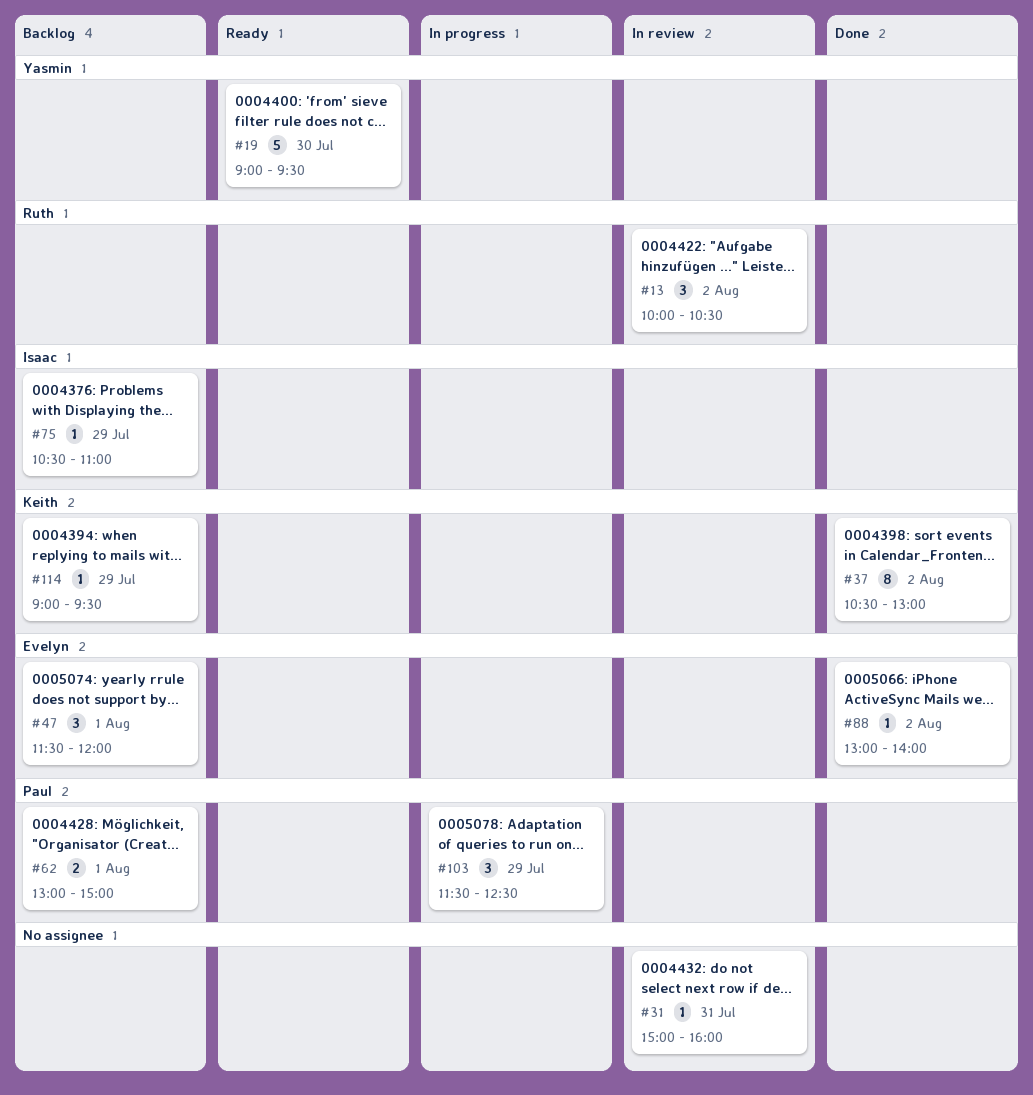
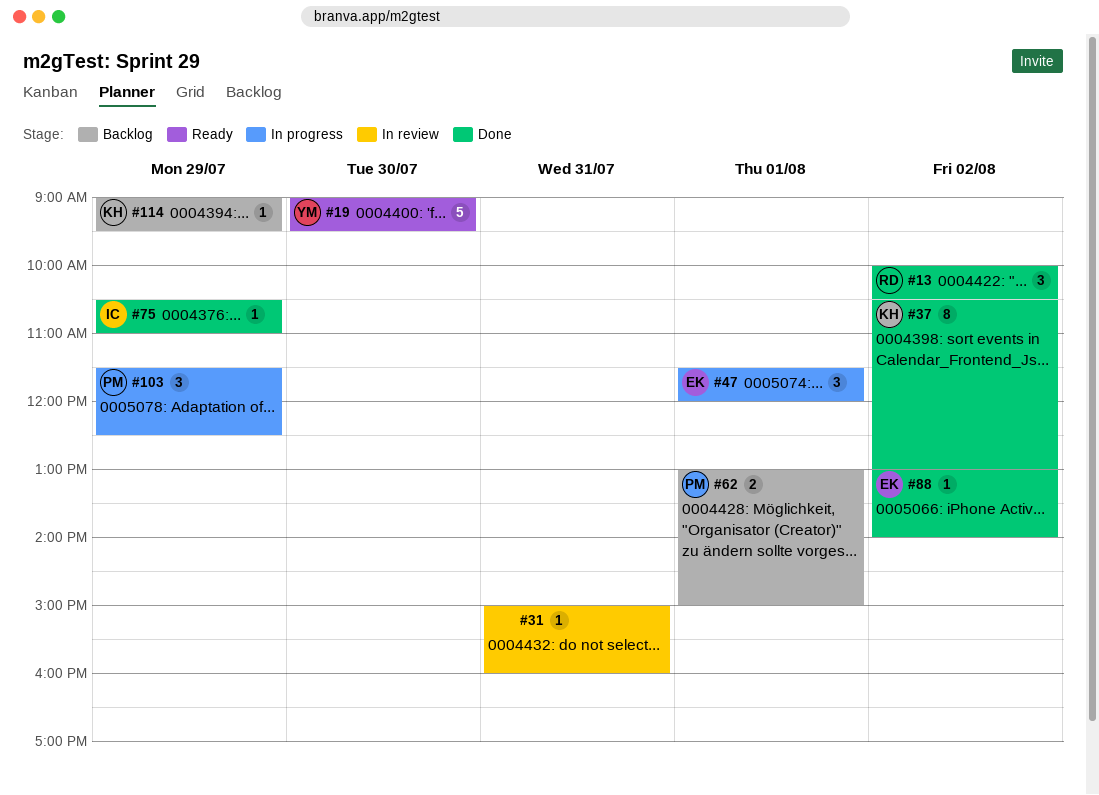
#13, status: In review -> Done
#47, status: Backlog -> In progress
#75, status: Backlog -> Done

